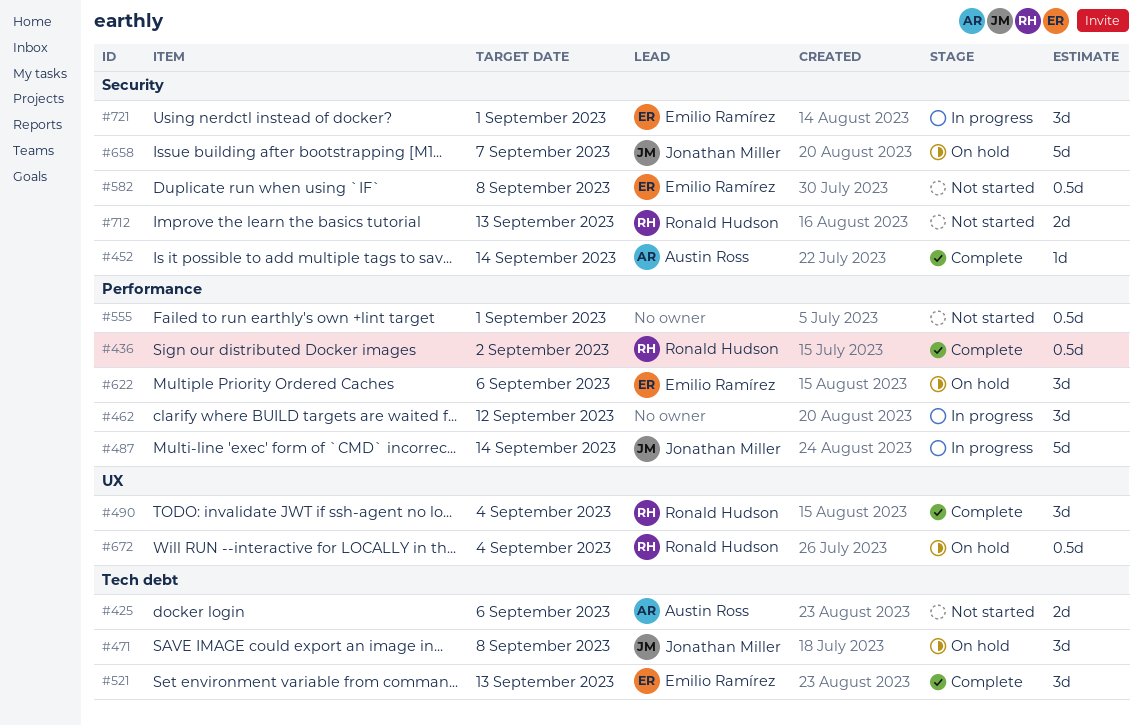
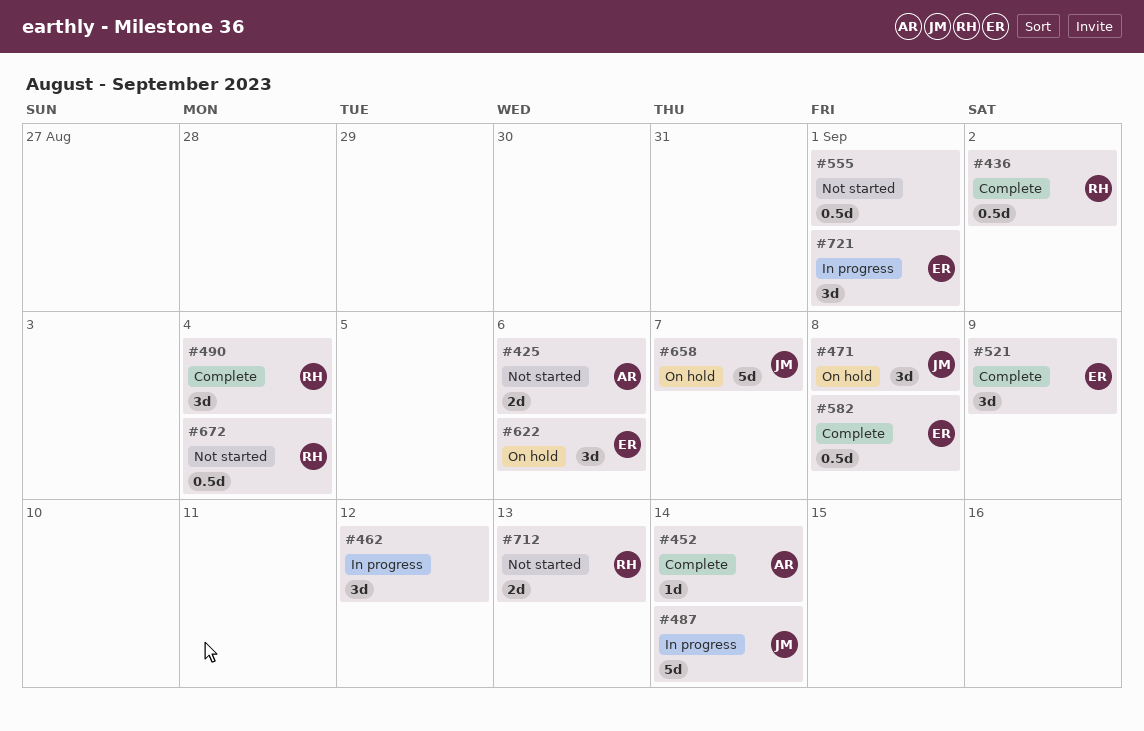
#521, due: Sep 13 -> Sep 9
#582, status: Not started -> Complete
#672, status: On hold -> Not started

